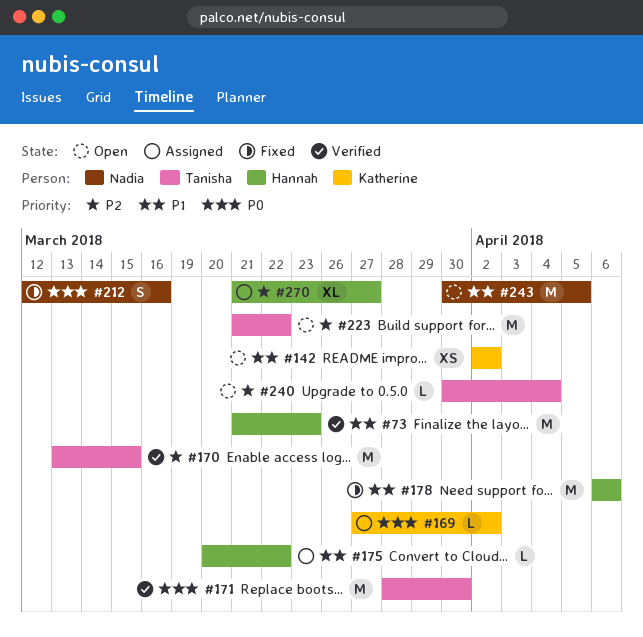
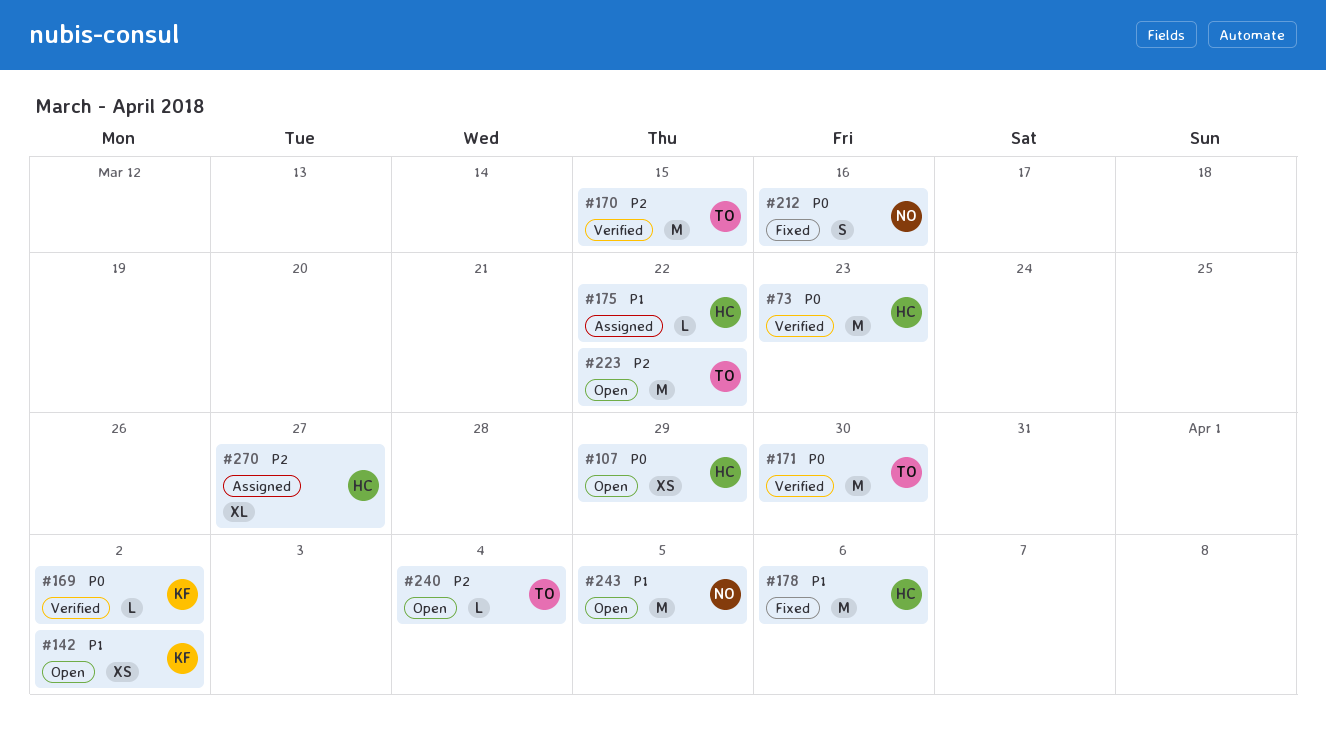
#73, priority: P1 -> P0
#107: none -> present
#169, status: Assigned -> Verified

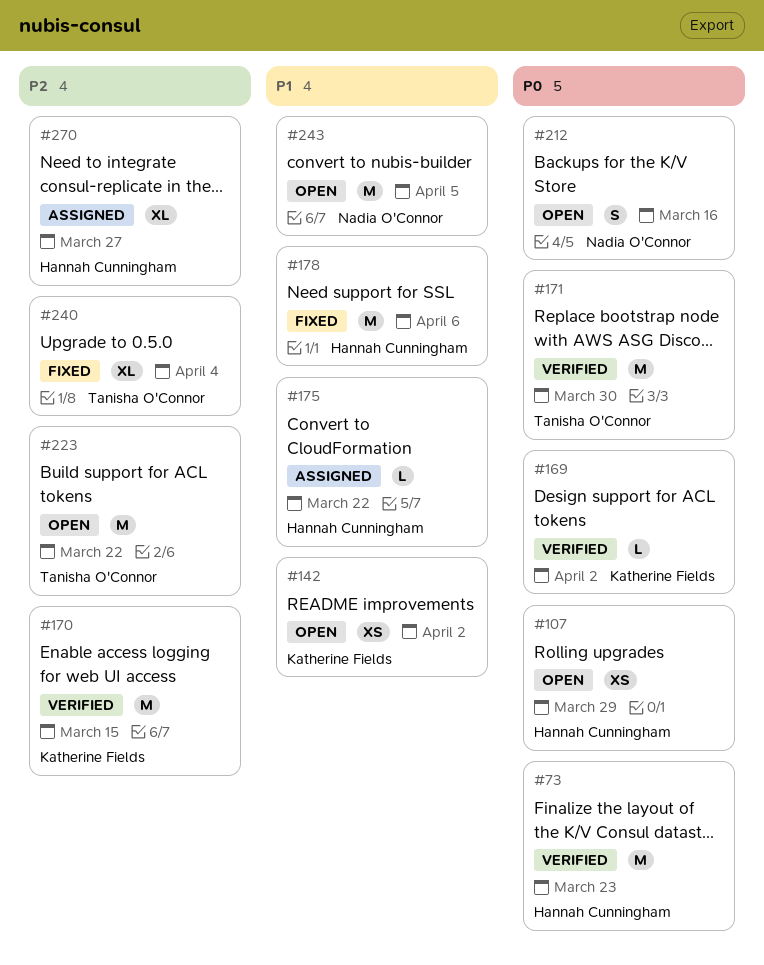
#170, owner: Tanisha O'Connor -> Katherine Fields
#212, status: Fixed -> Open
#240, status: Open -> Fixed
#240, estimate: L -> XL

